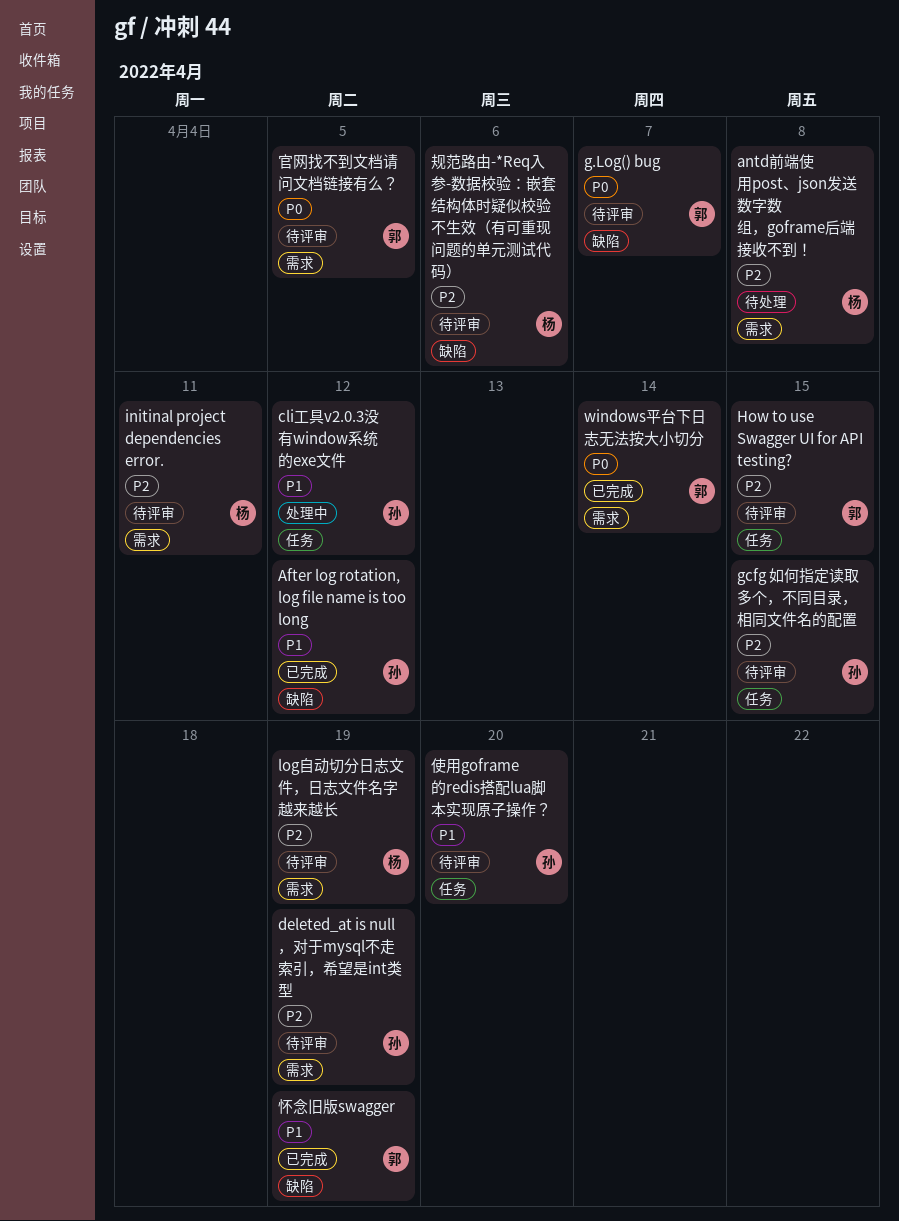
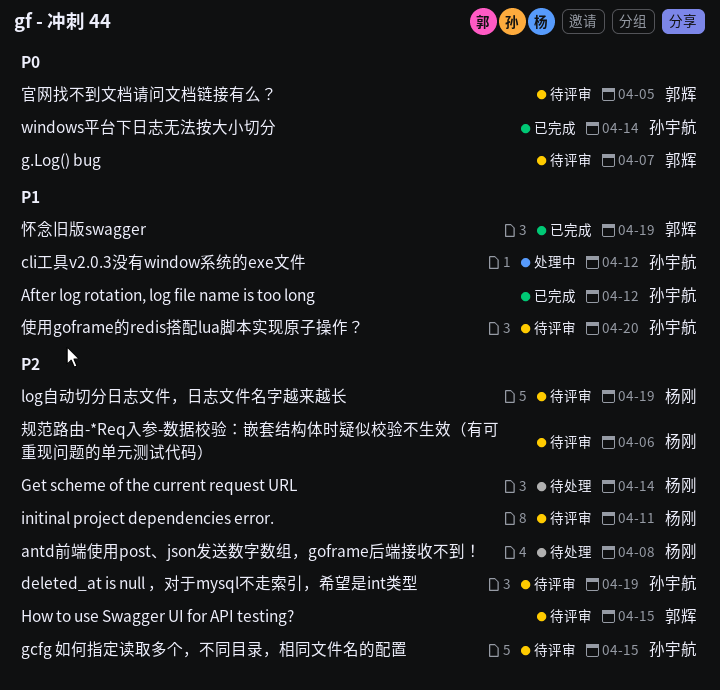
Get scheme of the current request URL: none -> present
windows平台下日志无法按大小切分, owner: 郭辉 -> 孙宇航

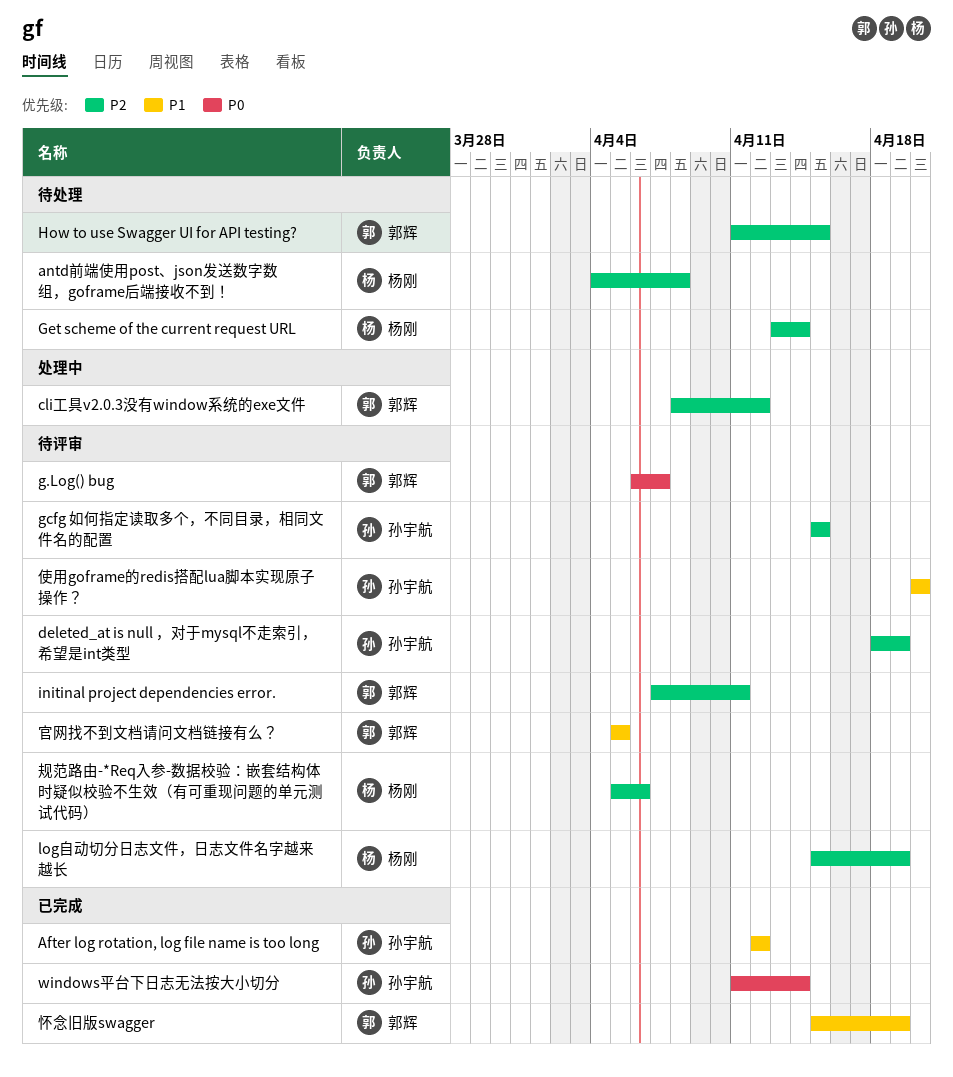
cli工具v2.0.3没有window系统的exe文件, owner: 孙宇航 -> 郭辉
cli工具v2.0.3没有window系统的exe文件, priority: P1 -> P2
How to use Swagger UI for API testing?, status: 待评审 -> 待处理
initinal project dependencies error., owner: 杨刚 -> 郭辉
官网找不到文档请问文档链接有么？, priority: P0 -> P1

